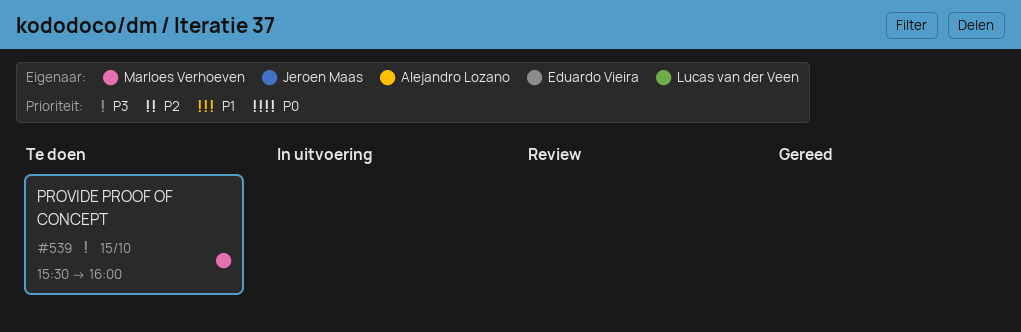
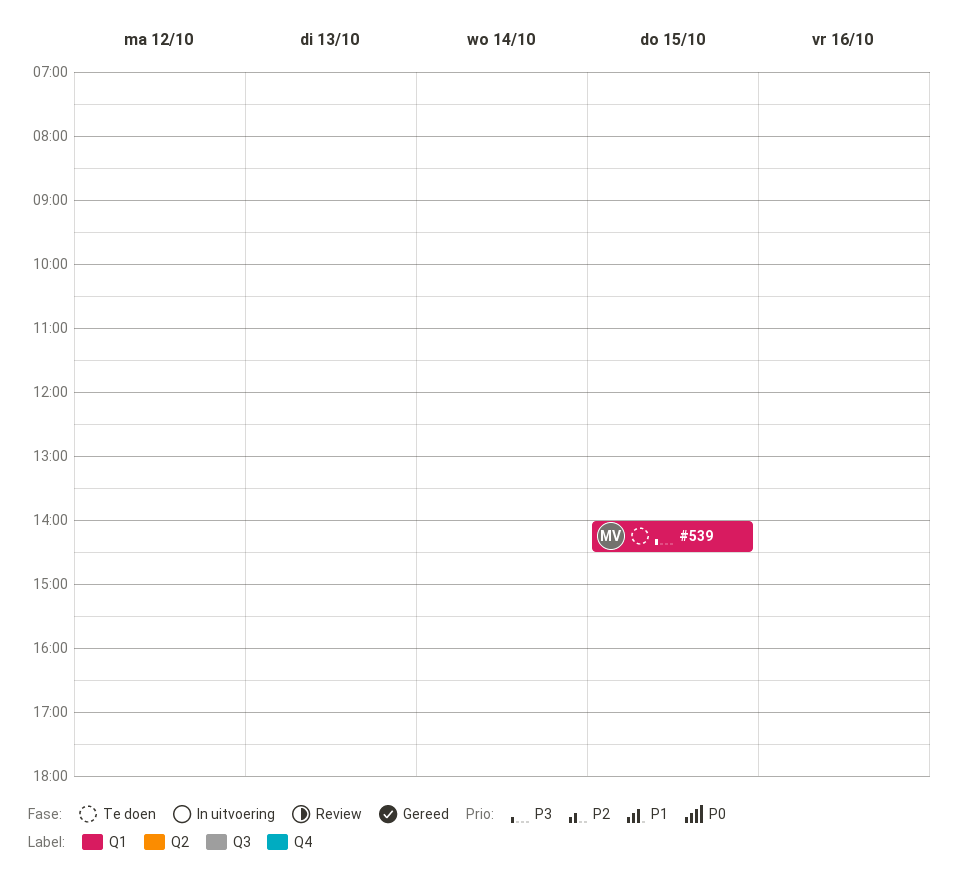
#539, begins: 15:30 -> 14:00
#539, ends: 16:00 -> 14:30

